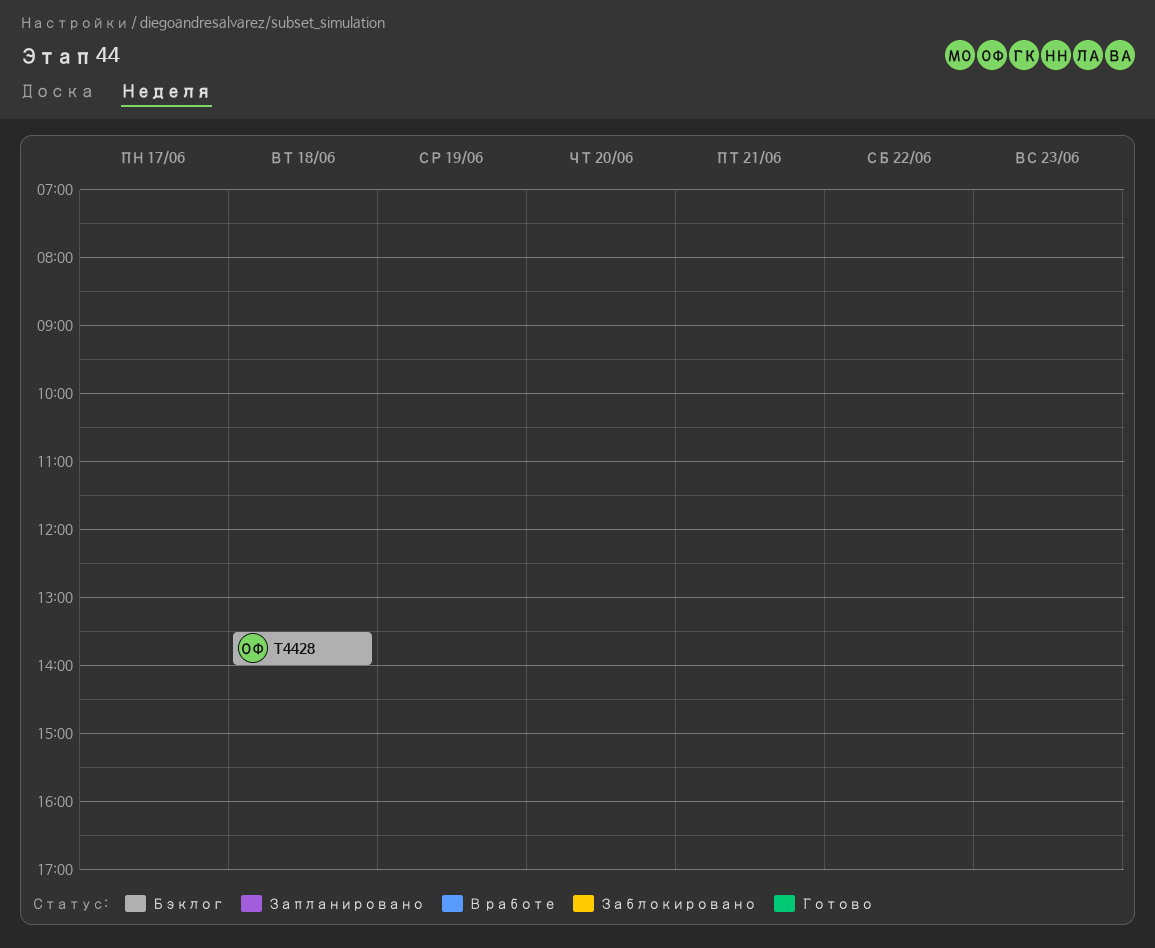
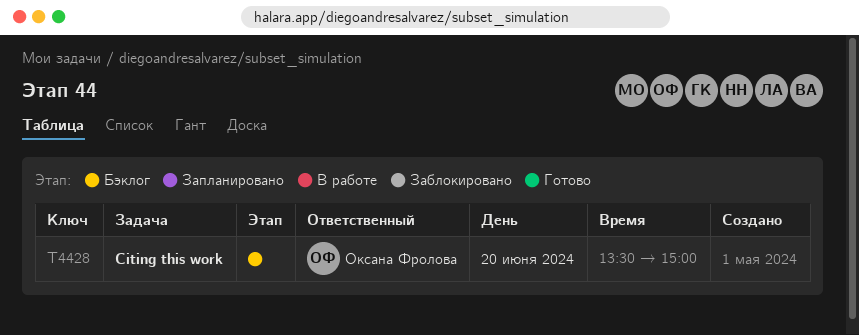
T4428, day: Jun 18 -> Jun 20
T4428, ends: 14:00 -> 15:00

